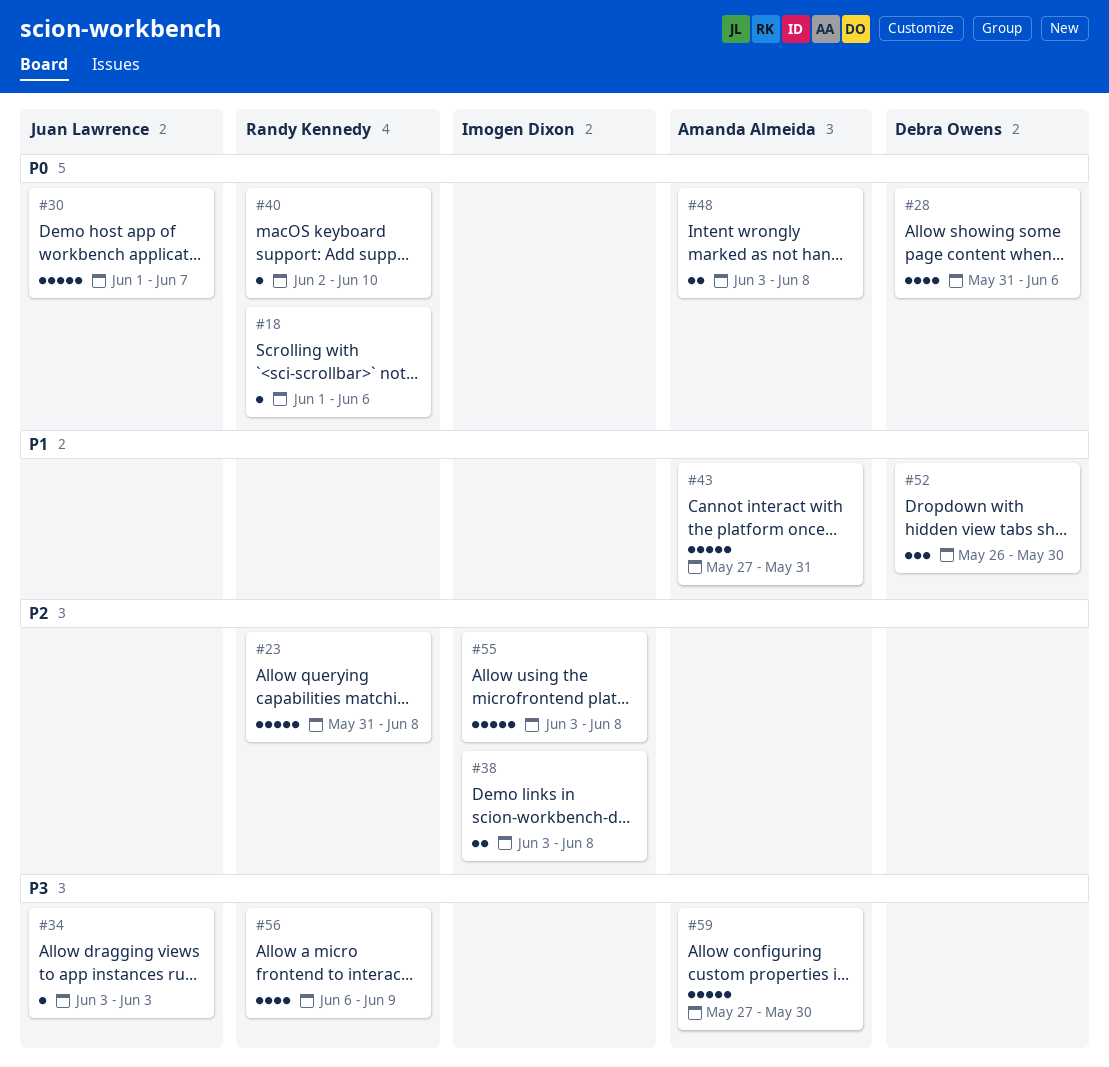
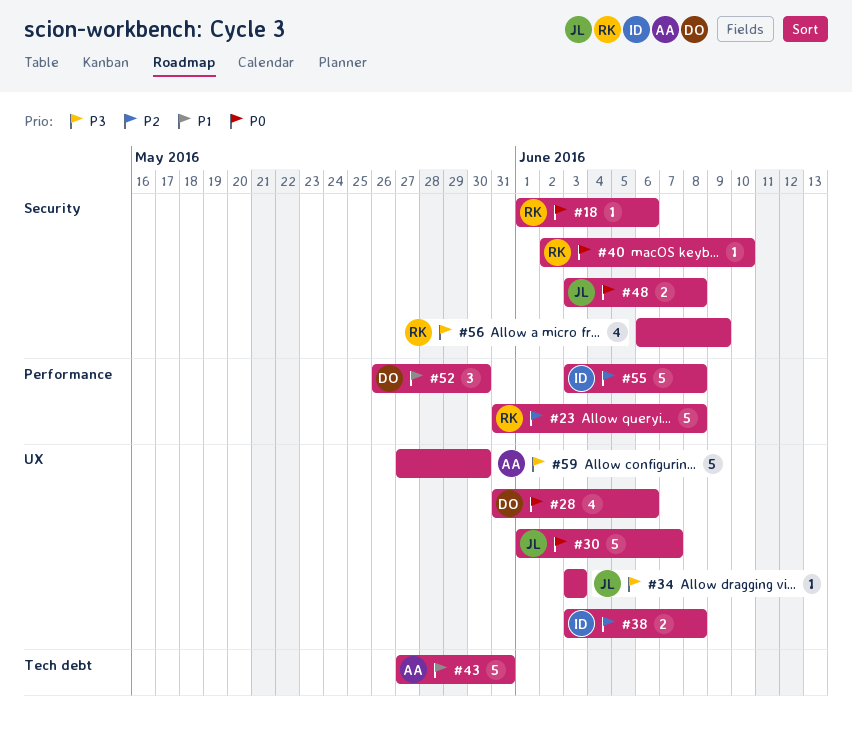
#48, owner: Amanda Almeida -> Juan Lawrence

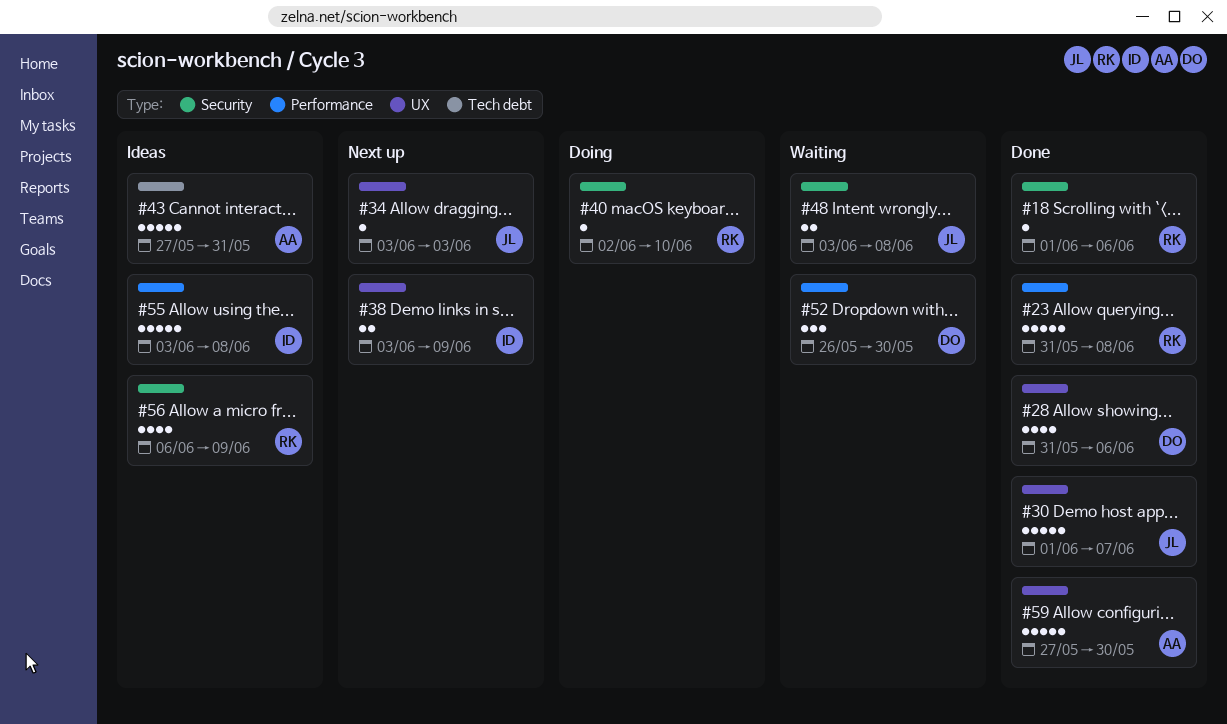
#38, due: Jun 8 -> Jun 9

